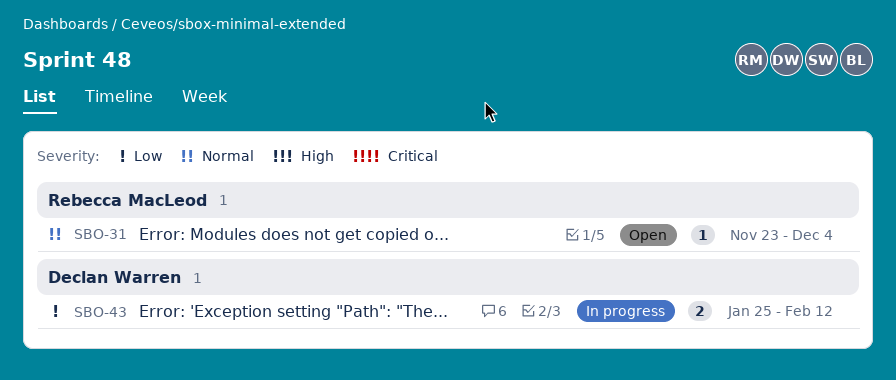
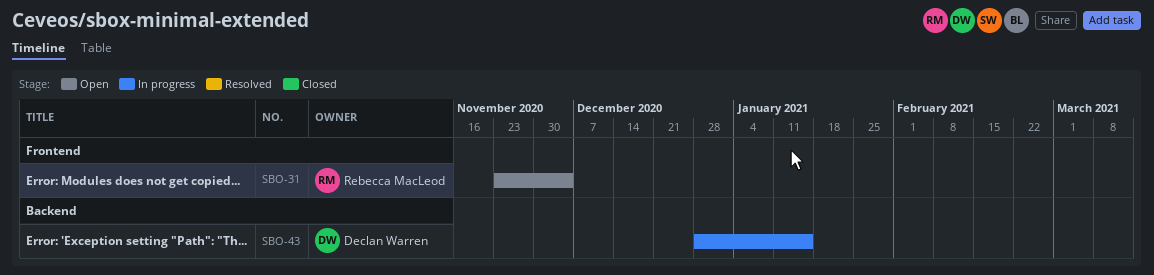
SBO-43, start: Jan 25 -> Dec 28
SBO-43, due: Feb 12 -> Jan 15

